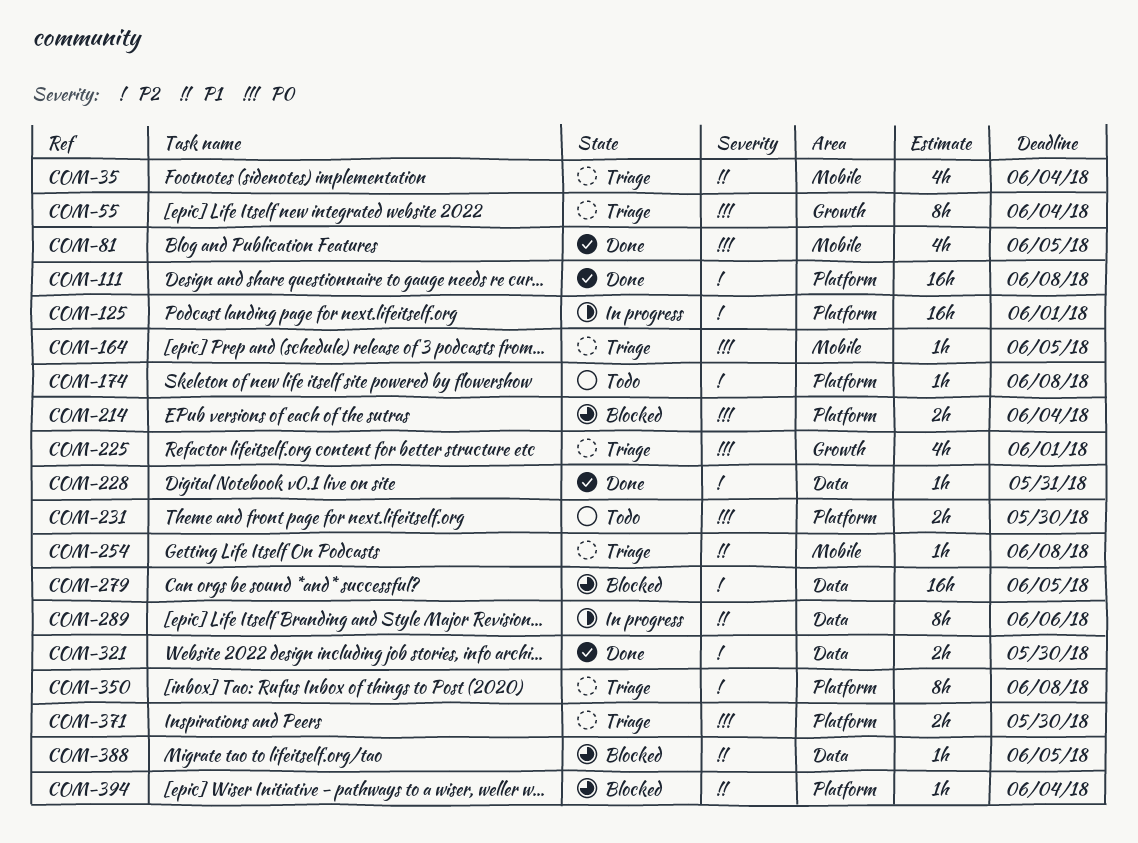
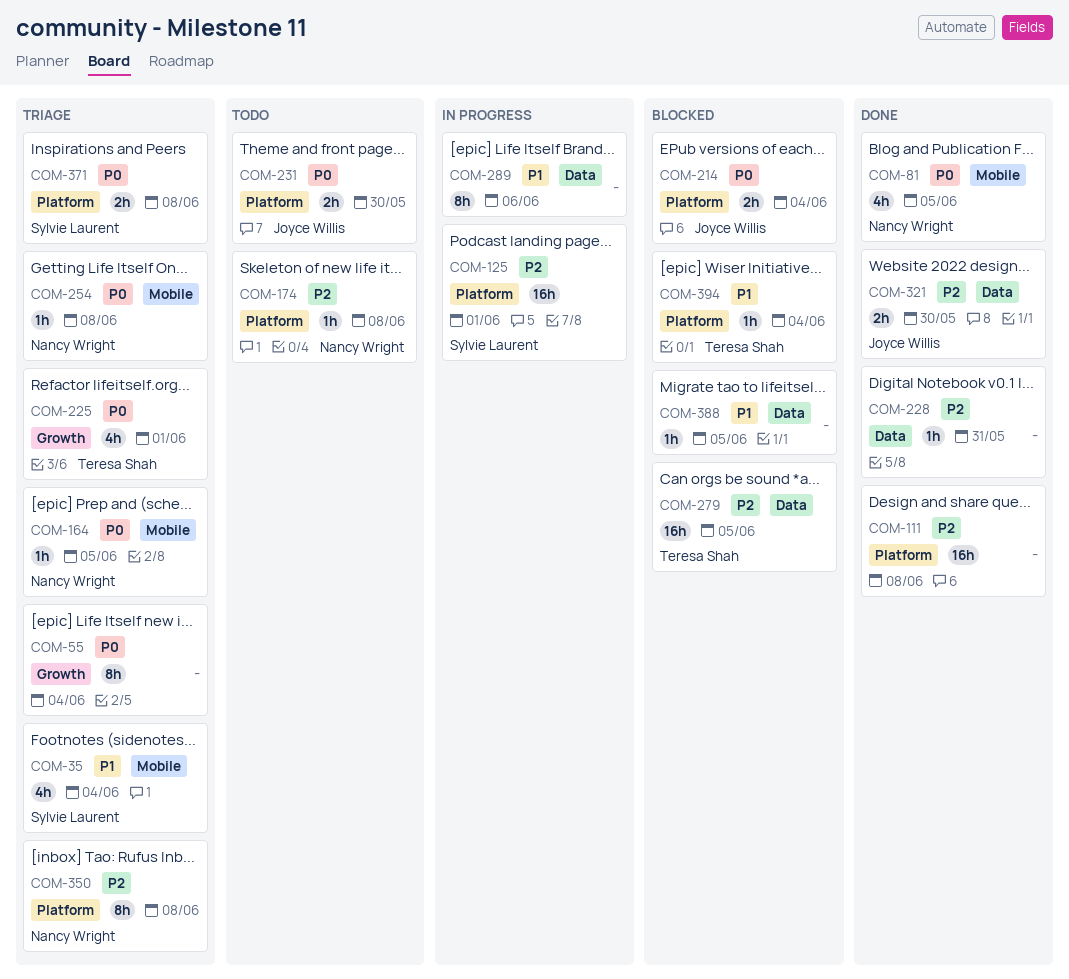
COM-254, priority: P1 -> P0
COM-371, due: May 30 -> Jun 8

